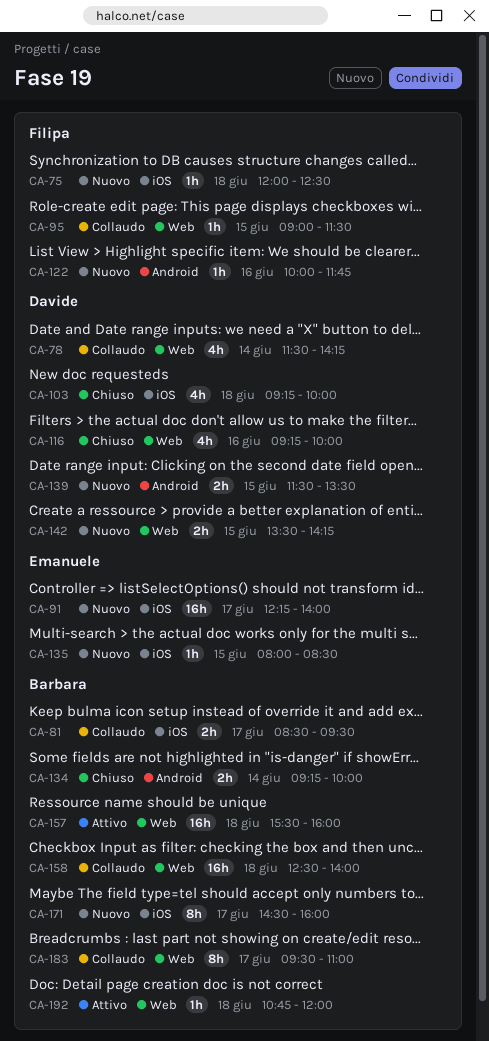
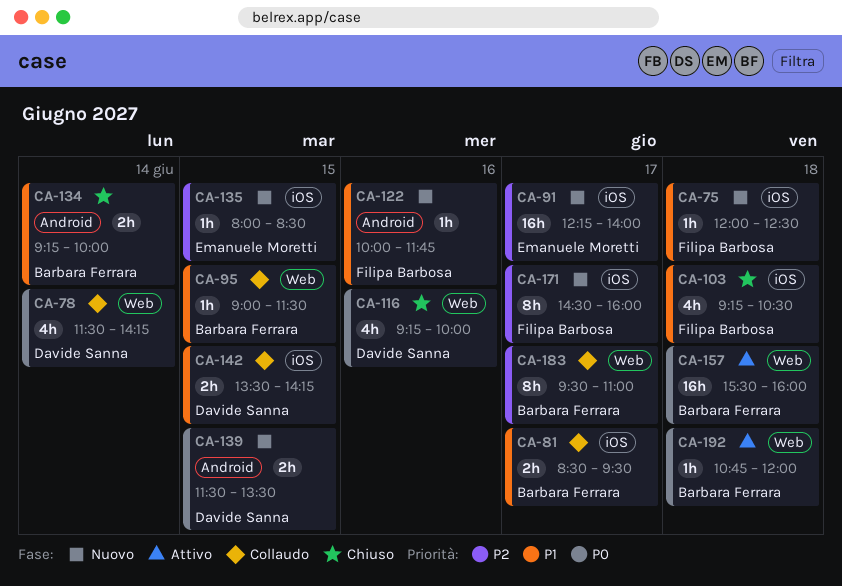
CA-95, owner: Filipa Barbosa -> Barbara Ferrara
CA-103, owner: Davide Sanna -> Filipa Barbosa
CA-103, ends: 10:00 -> 10:30
CA-142, status: Nuovo -> Collaudo
CA-142, label: Web -> iOS
CA-158: present -> none
CA-171, owner: Barbara Ferrara -> Filipa Barbosa

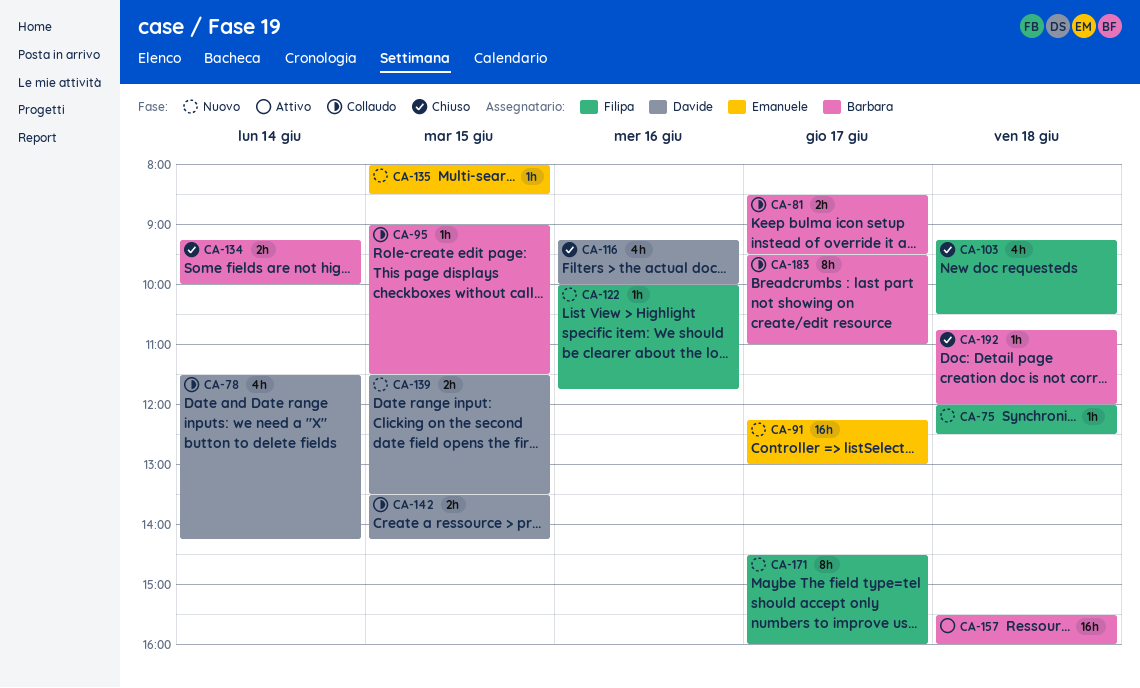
CA-91, ends: 14:00 -> 13:00
CA-192, status: Attivo -> Chiuso

